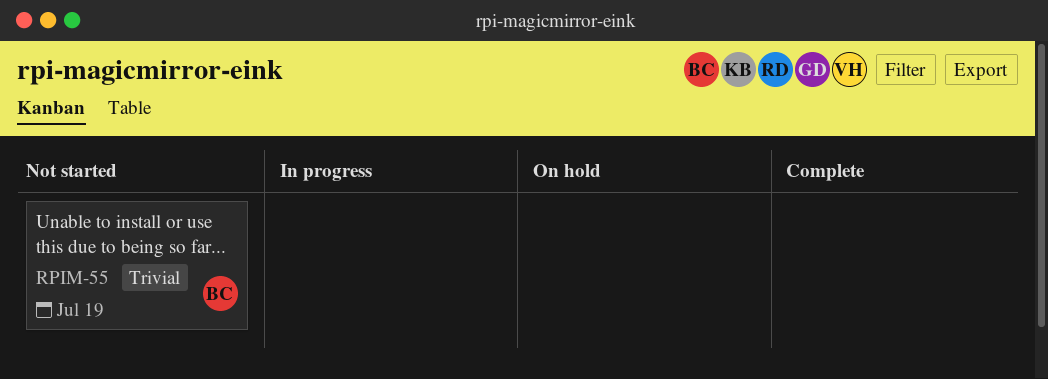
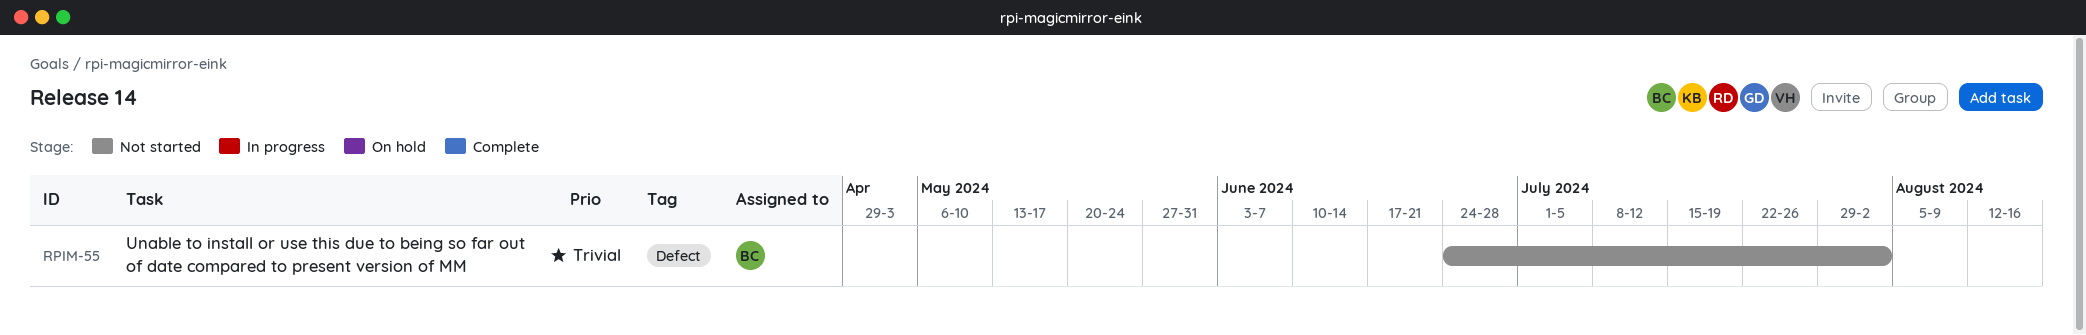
RPIM-55, due: Jul 19 -> Aug 2

